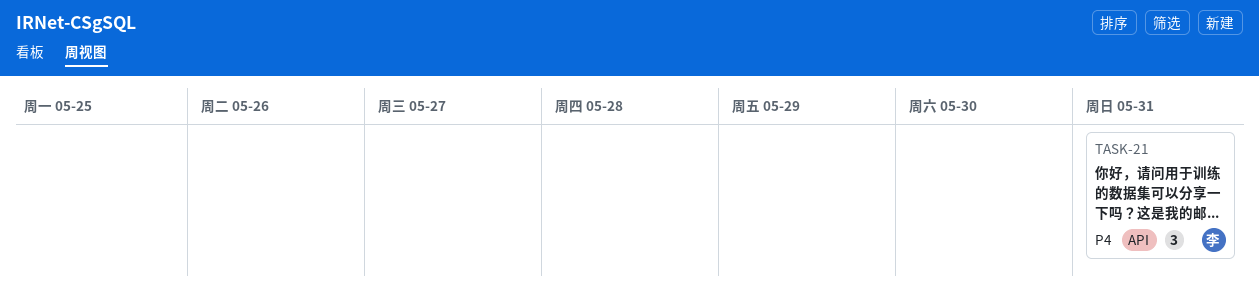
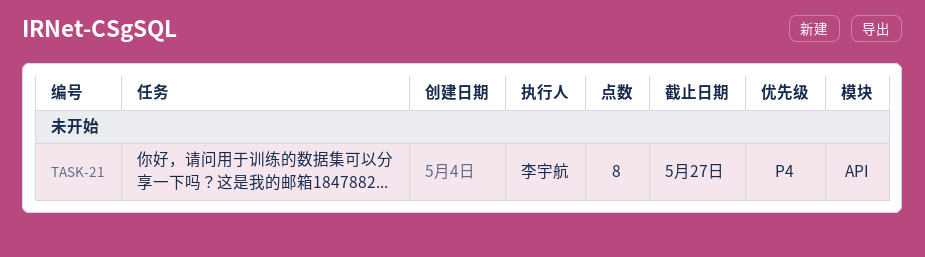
TASK-21, estimate: 3 -> 8
TASK-21, due: May 31 -> May 27

